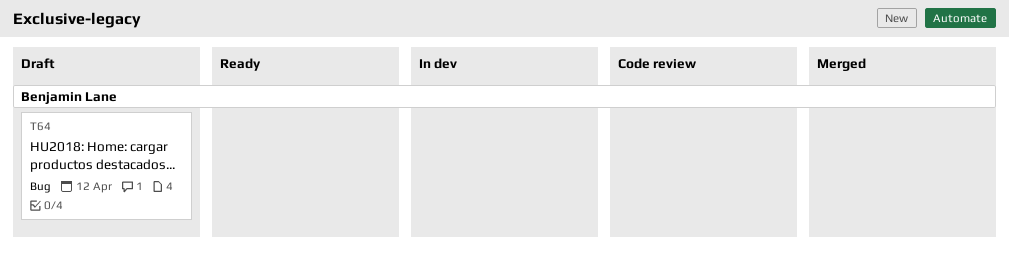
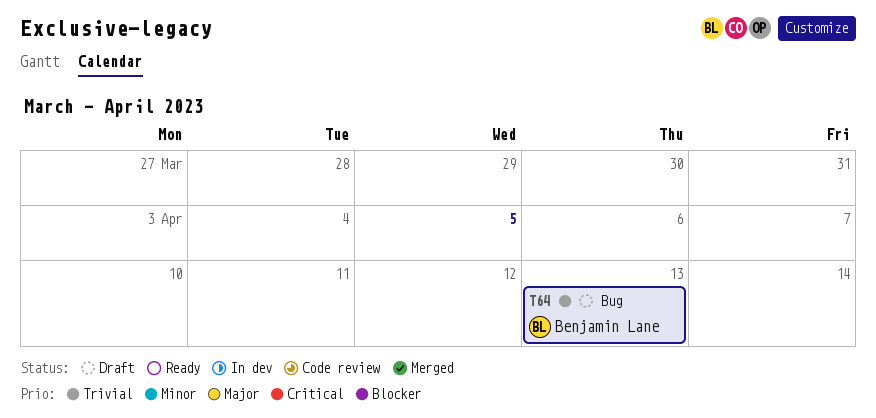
T64, due: Apr 12 -> Apr 13

